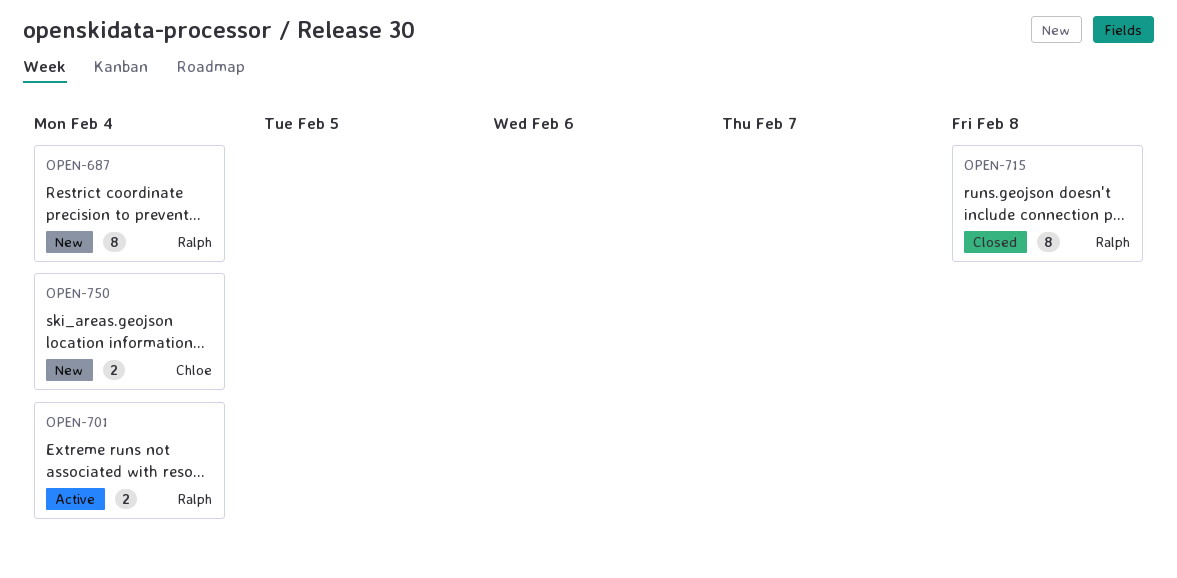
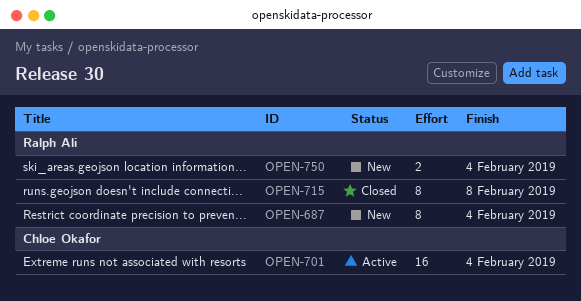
OPEN-701, owner: Ralph Ali -> Chloe Okafor
OPEN-701, estimate: 2 -> 16
OPEN-750, owner: Chloe Okafor -> Ralph Ali

